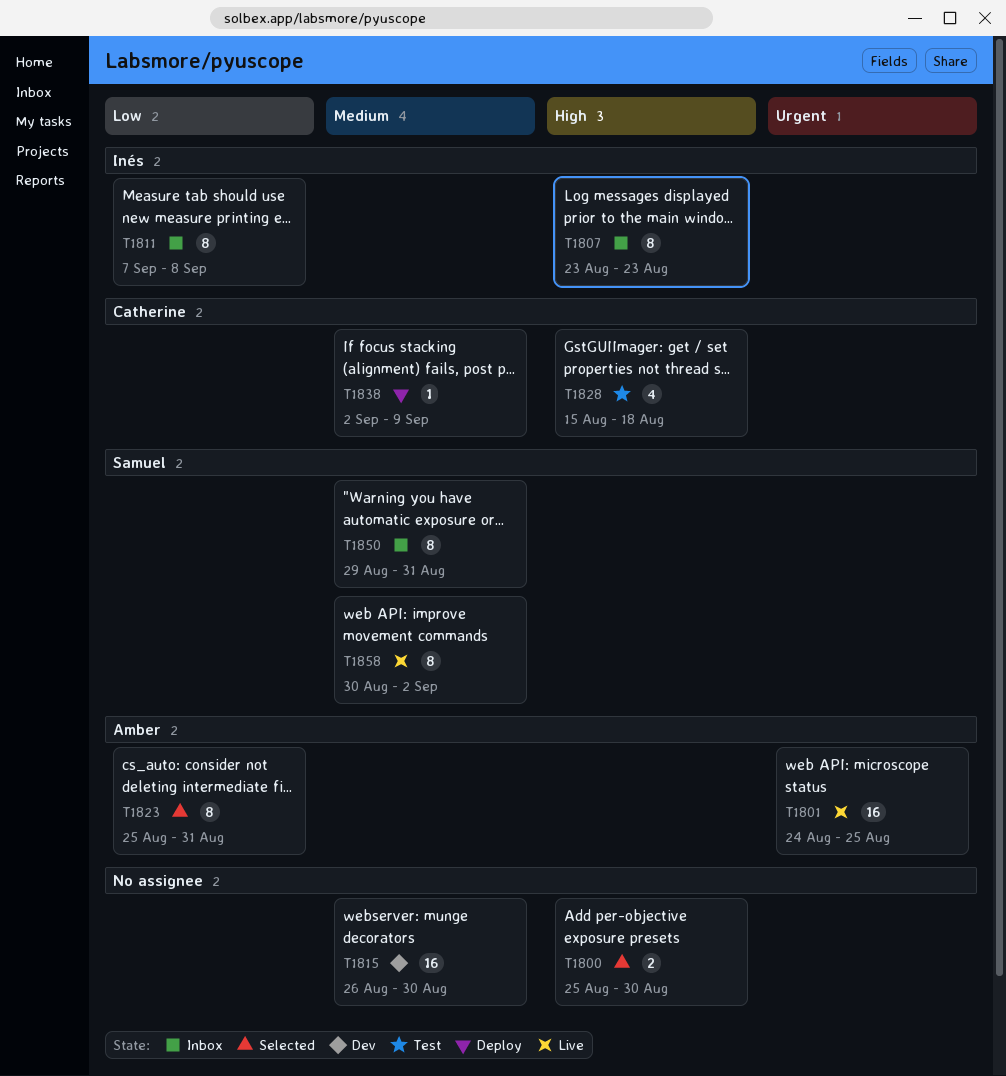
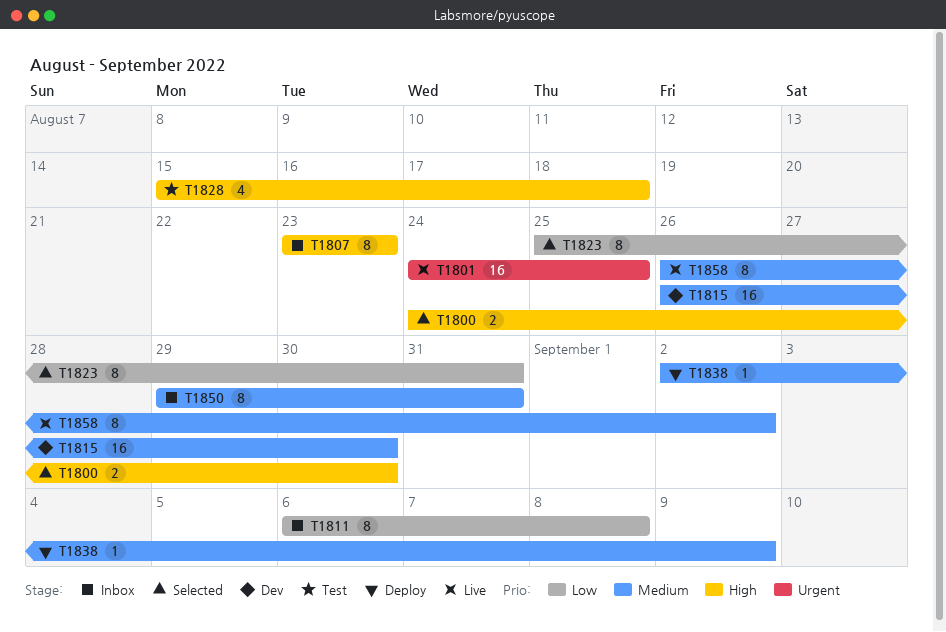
T1800, start: Aug 25 -> Aug 24
T1811, start: Sep 7 -> Sep 6
T1858, start: Aug 30 -> Aug 26

